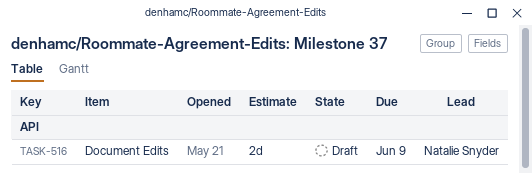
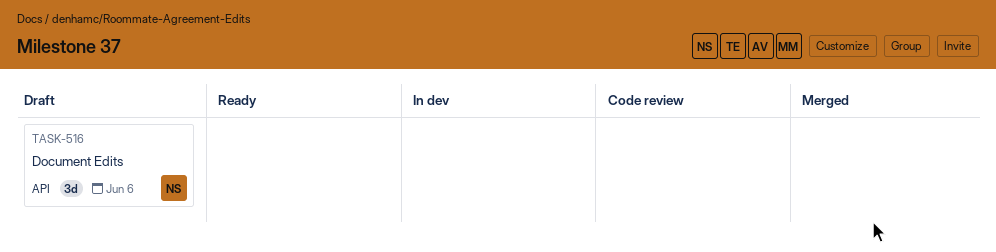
TASK-516, estimate: 2d -> 3d
TASK-516, due: Jun 9 -> Jun 6

